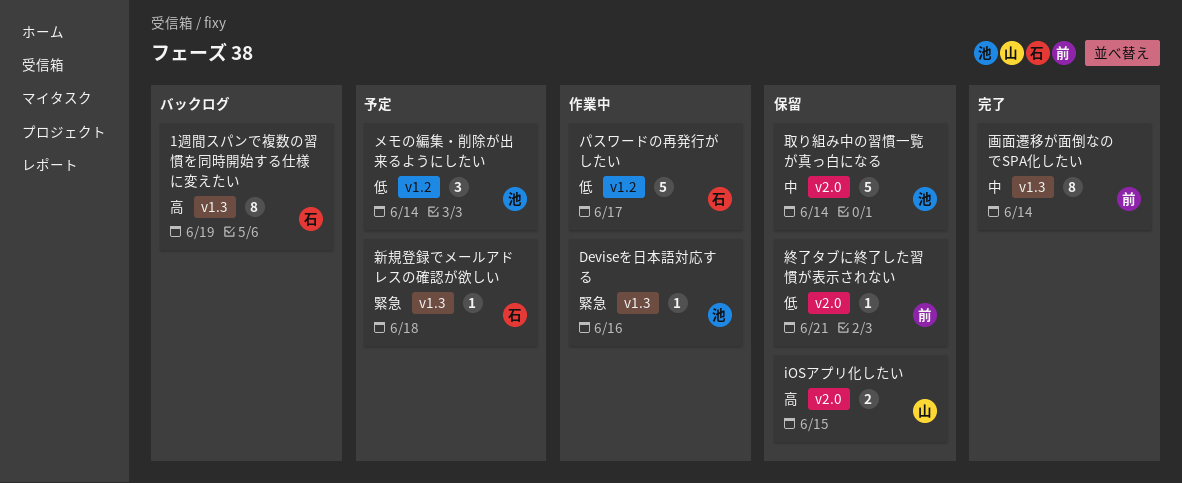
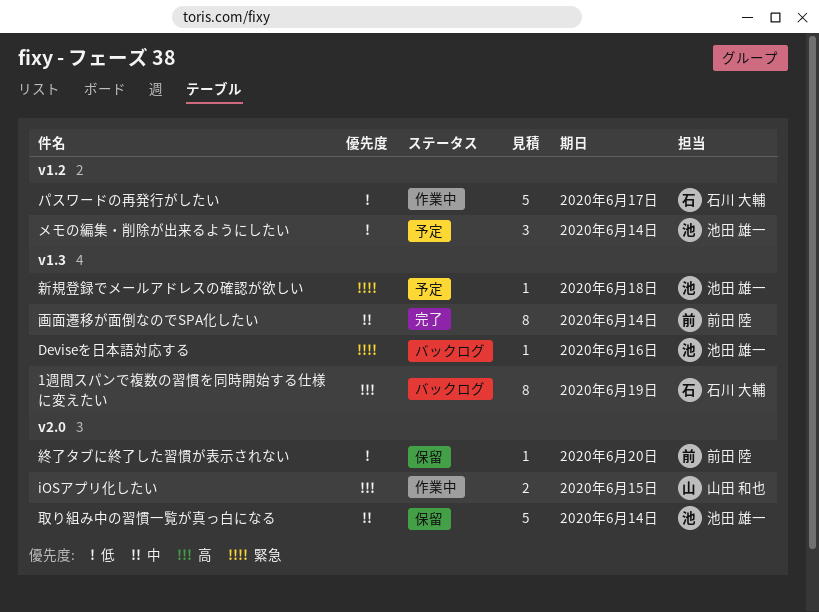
Deviseを日本語対応する, status: 作業中 -> バックログ
iOSアプリ化したい, status: 保留 -> 作業中
新規登録でメールアドレスの確認が欲しい, owner: 石川 大輔 -> 池田 雄一
終了タブに終了した習慣が表示されない, due: Jun 21 -> Jun 20

